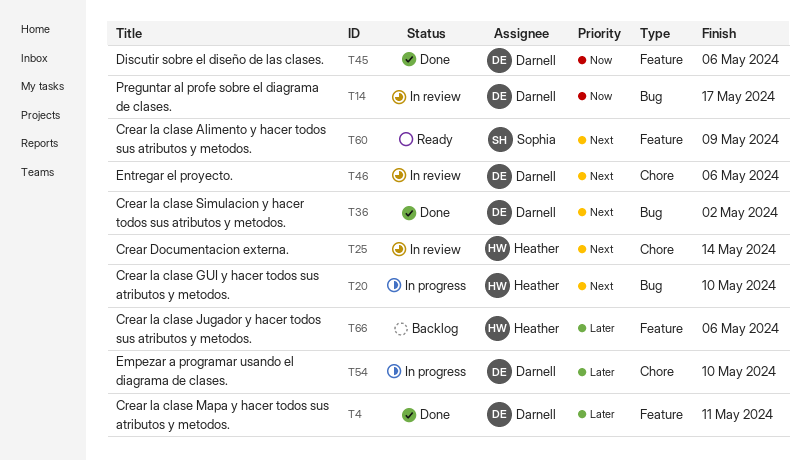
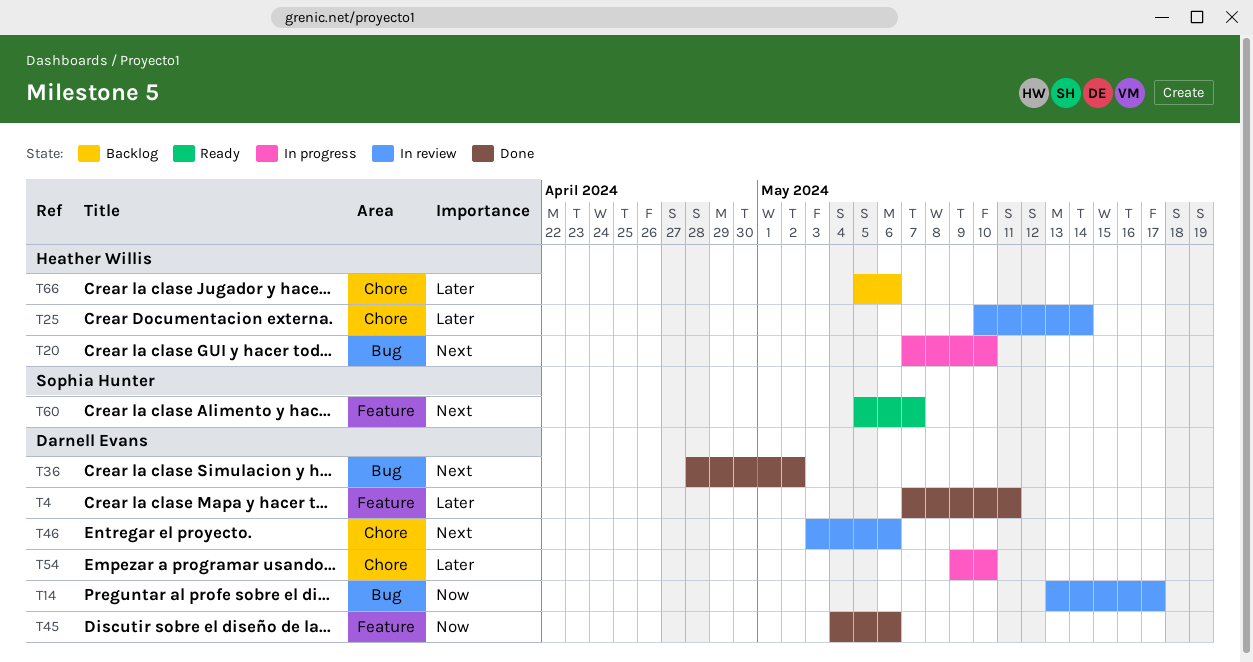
T25, priority: Next -> Later
T60, due: May 9 -> May 7
T66, label: Feature -> Chore

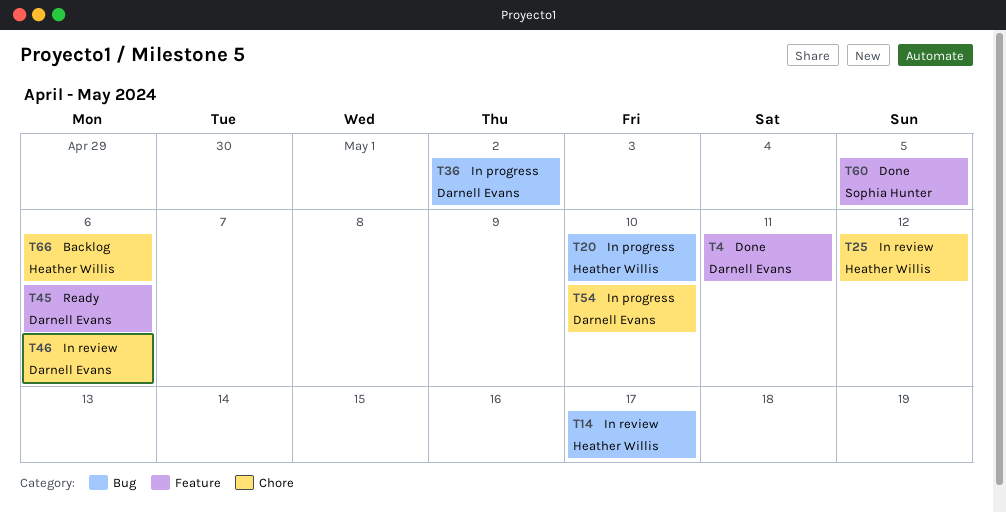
T14, owner: Darnell Evans -> Heather Willis
T25, due: May 14 -> May 12
T36, status: Done -> In progress
T45, status: Done -> Ready
T60, status: Ready -> Done
T60, due: May 7 -> May 5

